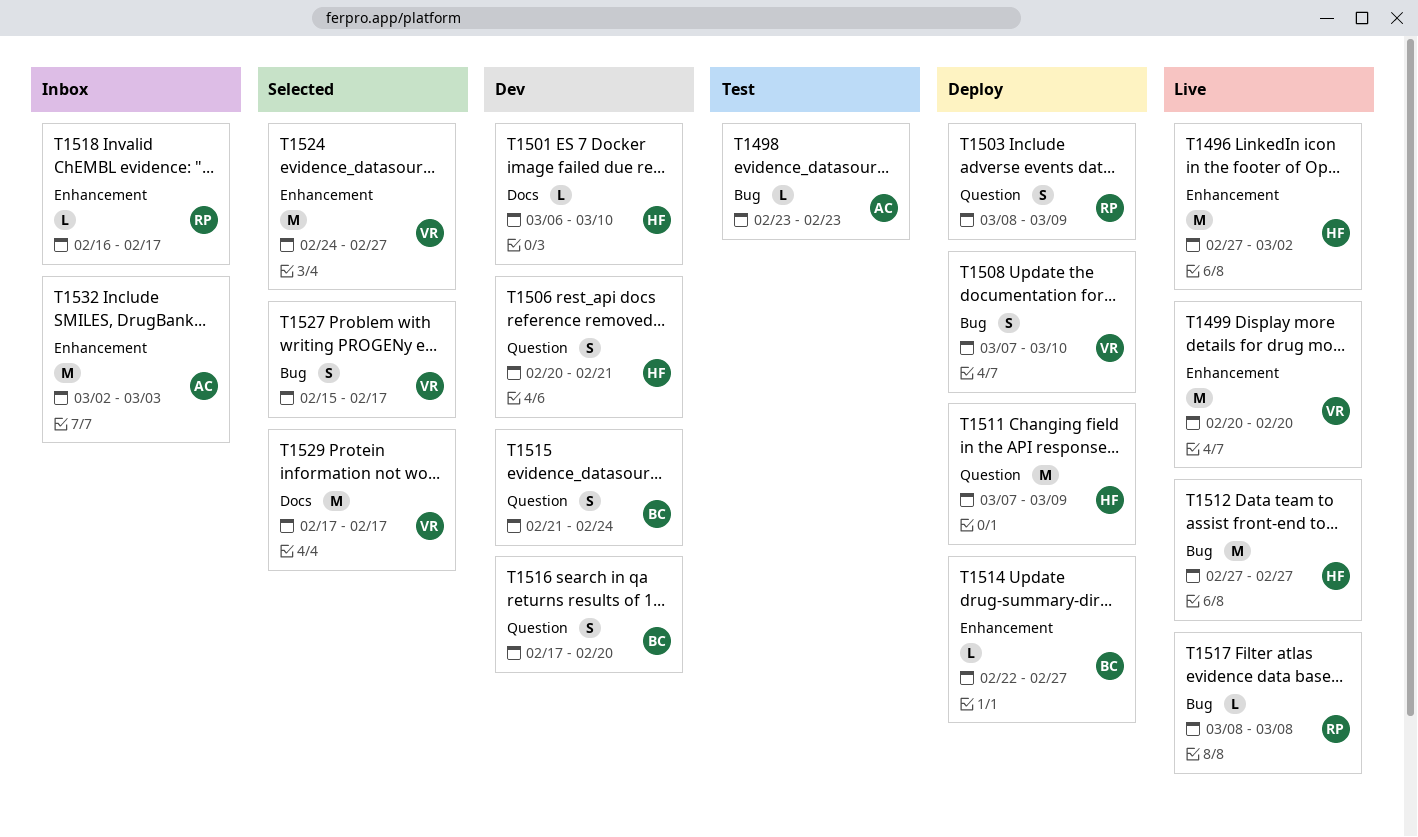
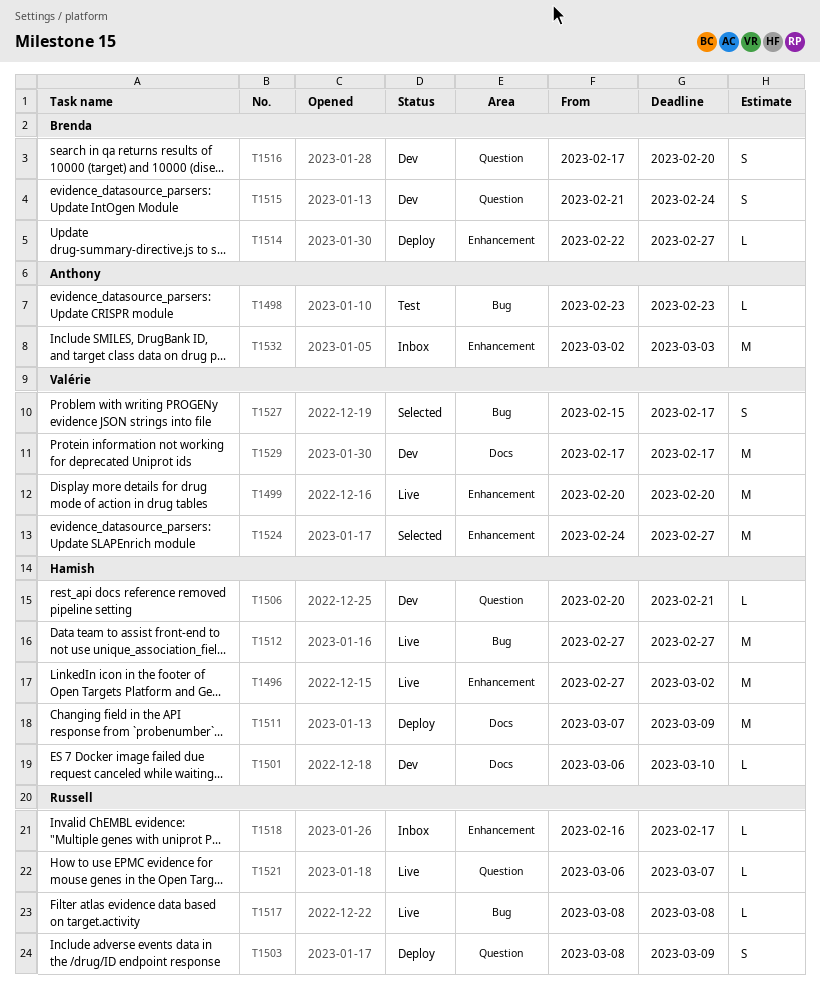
T1506, estimate: S -> L
T1508: present -> none
T1511, label: Question -> Docs
T1521: none -> present
T1529, status: Selected -> Dev

